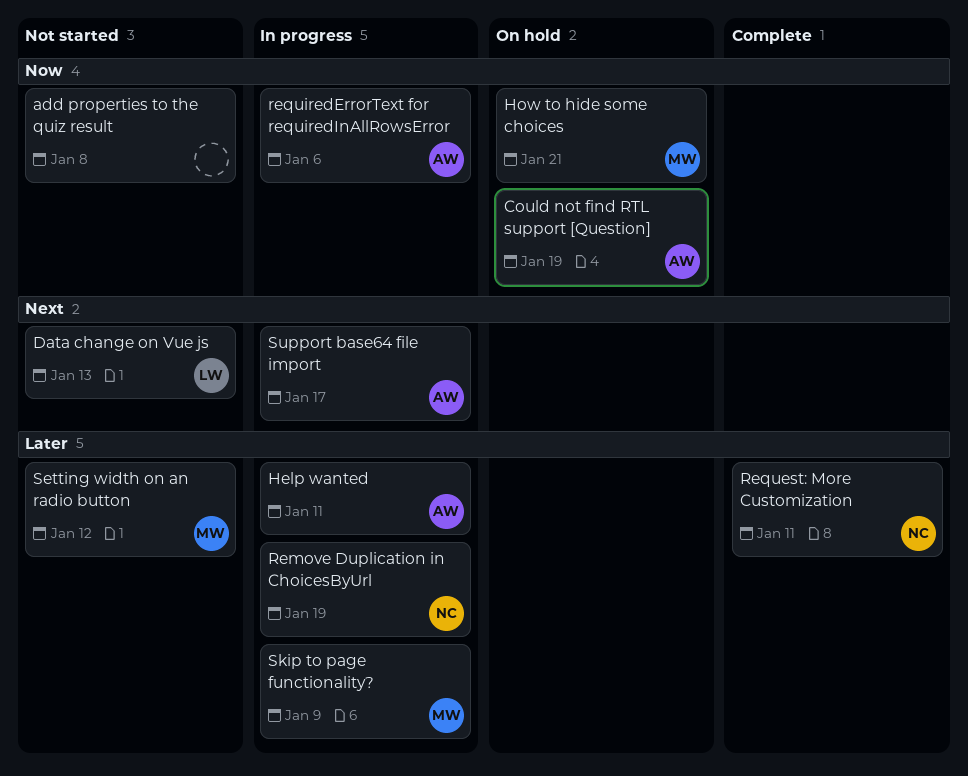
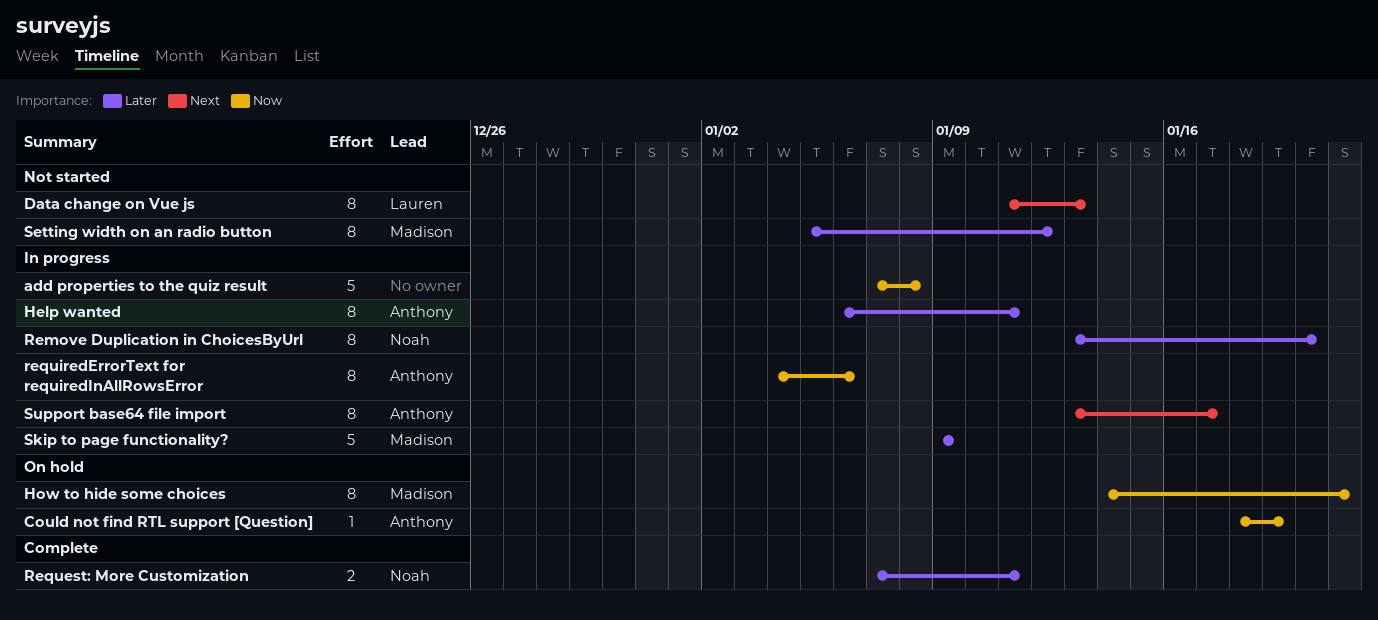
add properties to the quiz result, status: Not started -> In progress
Remove Duplication in ChoicesByUrl, due: Jan 19 -> Jan 20

